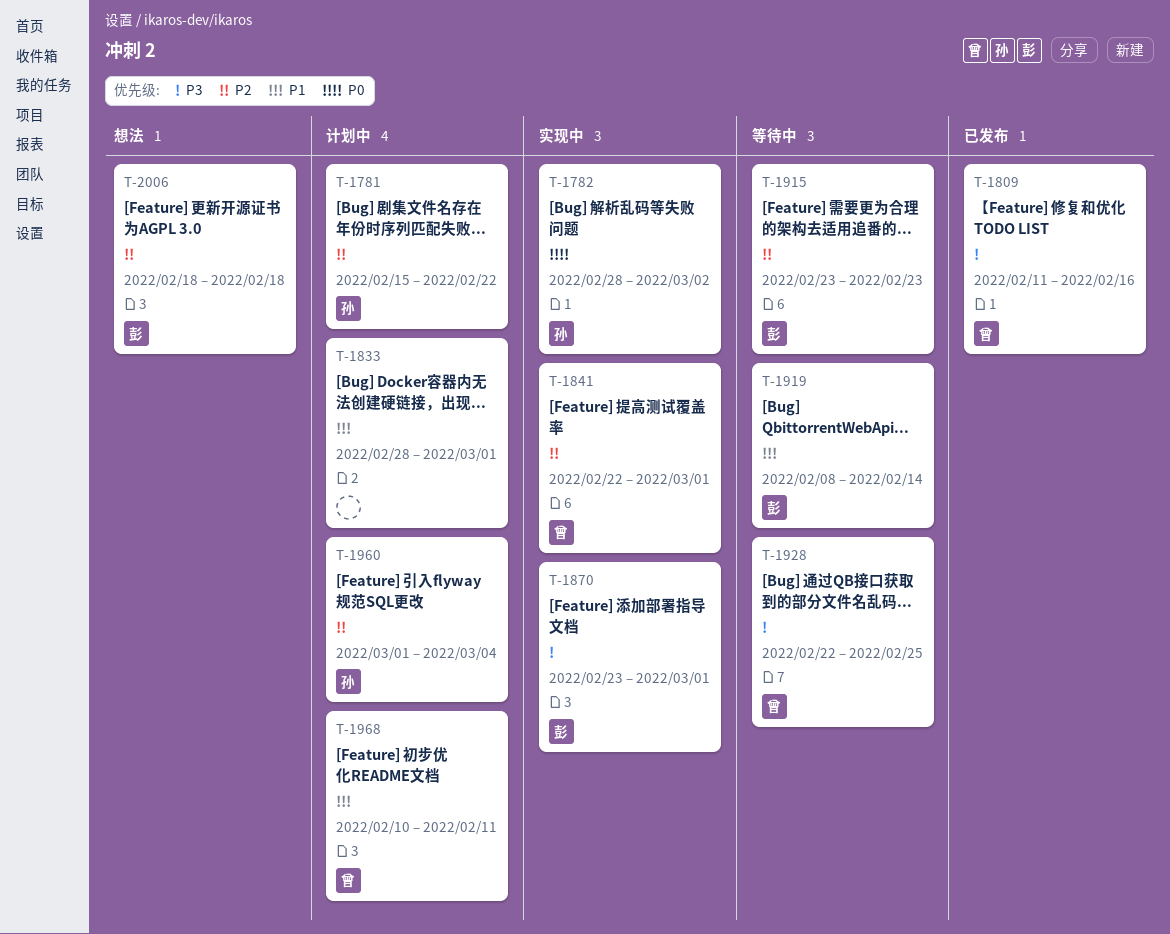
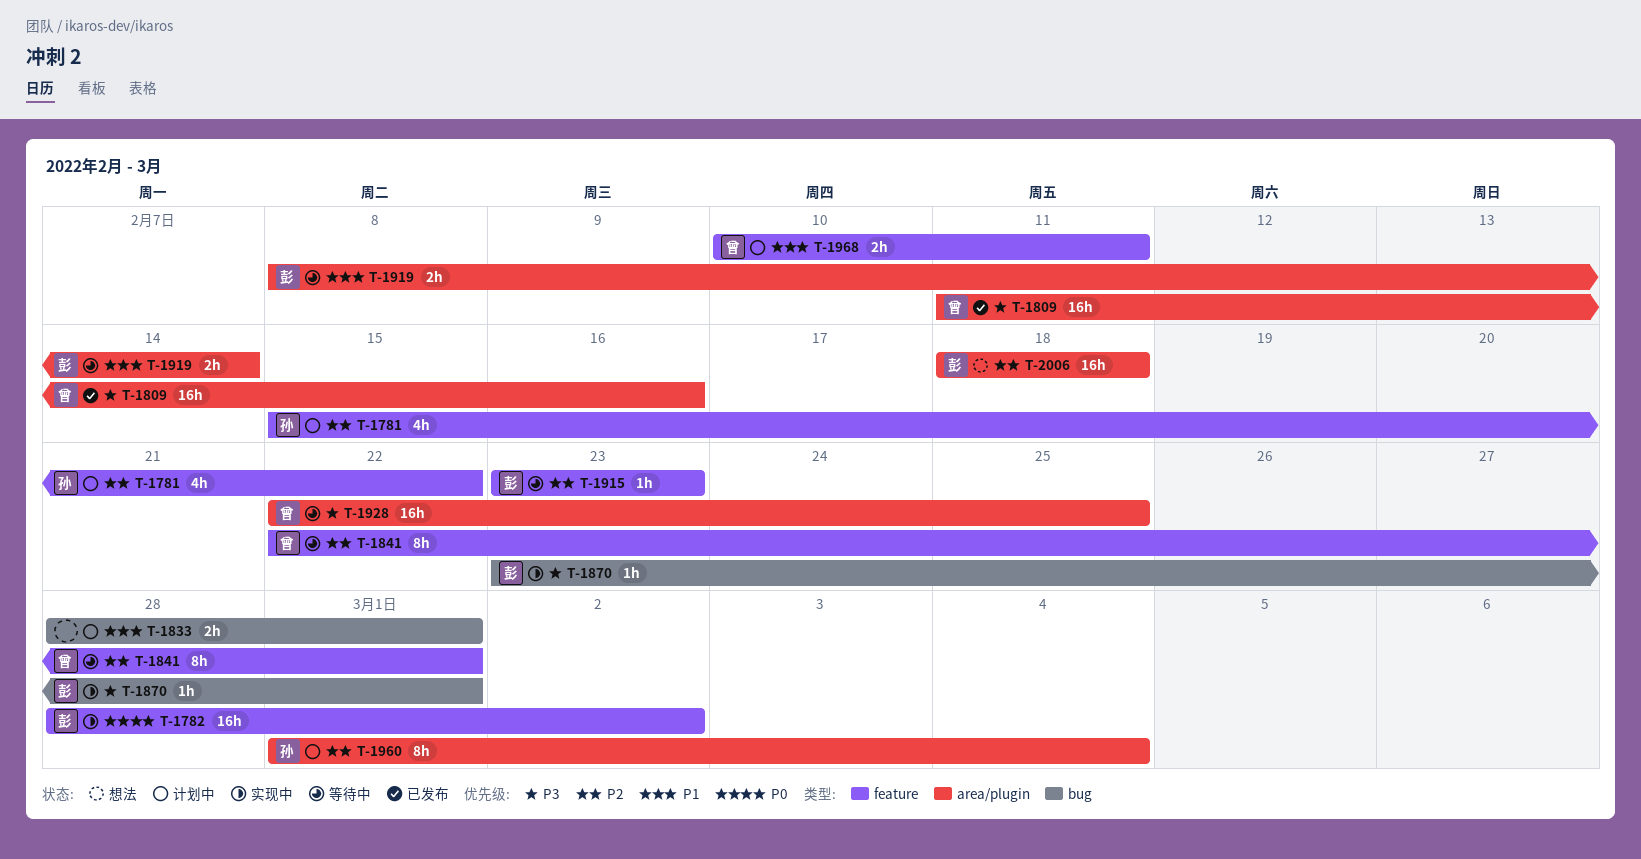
T-1782, owner: 孙 -> 彭
T-1841, status: 实现中 -> 等待中

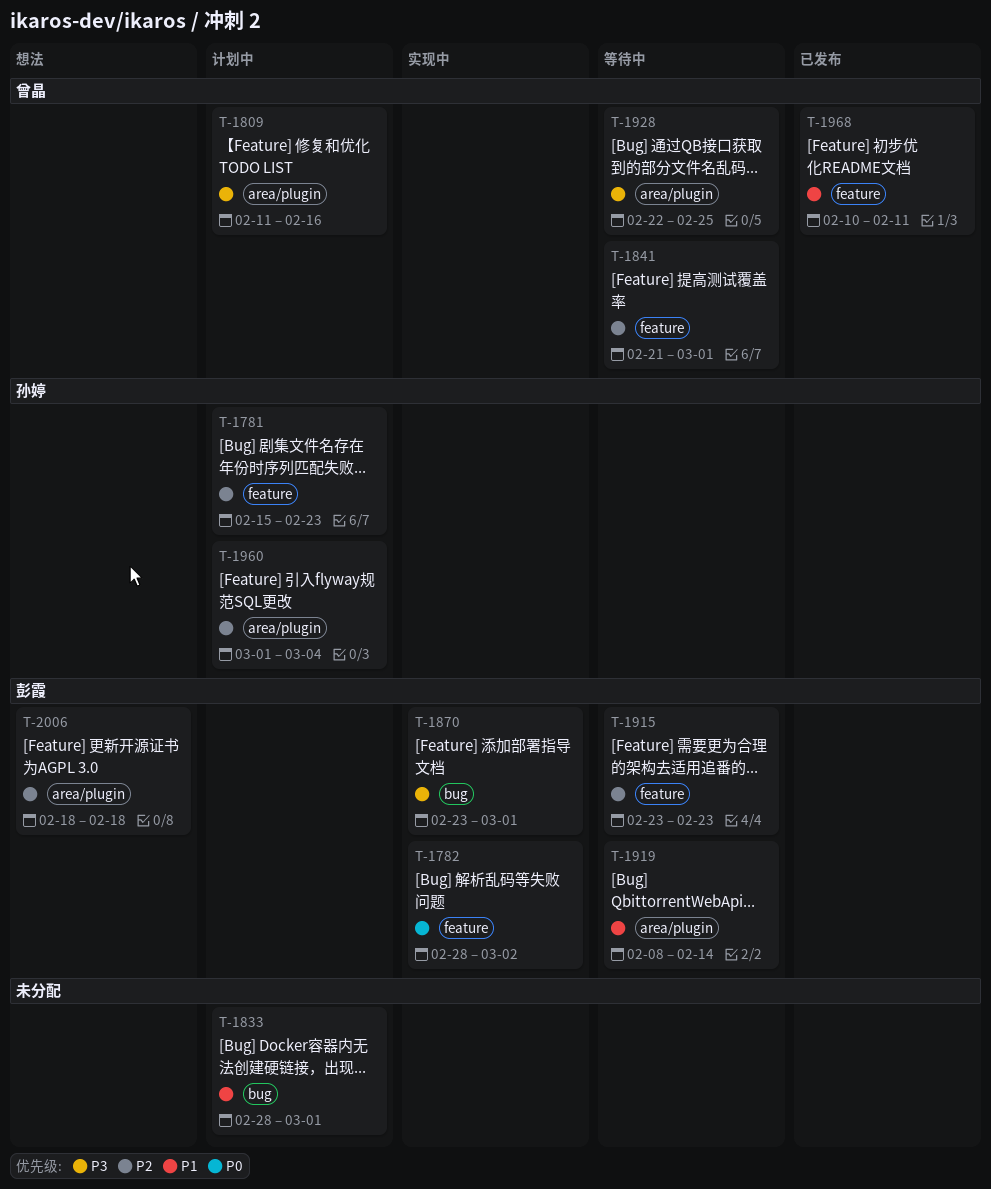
T-1781, due: Feb 22 -> Feb 23
T-1809, status: 已发布 -> 计划中
T-1841, start: Feb 22 -> Feb 21
T-1968, status: 计划中 -> 已发布

